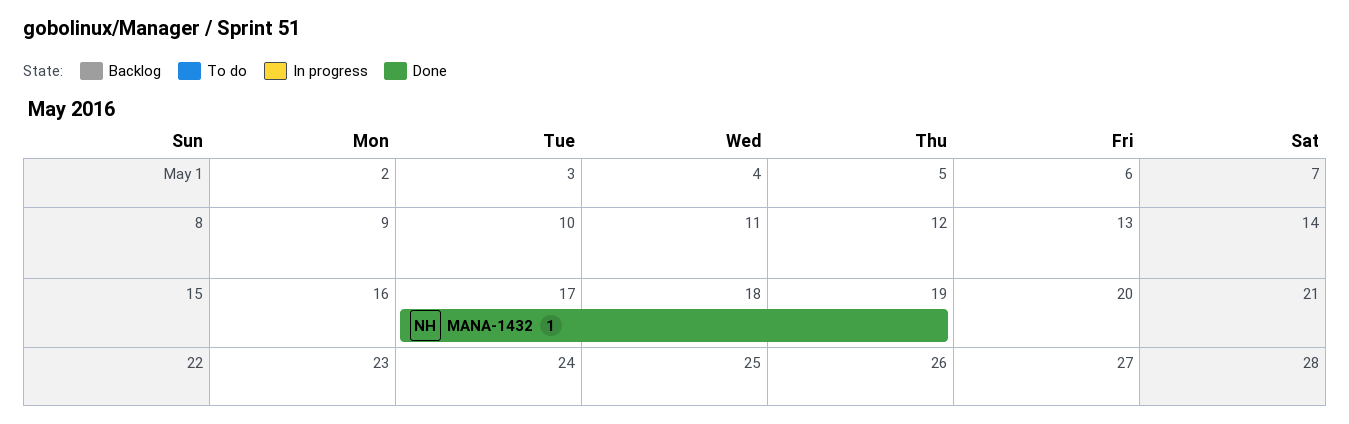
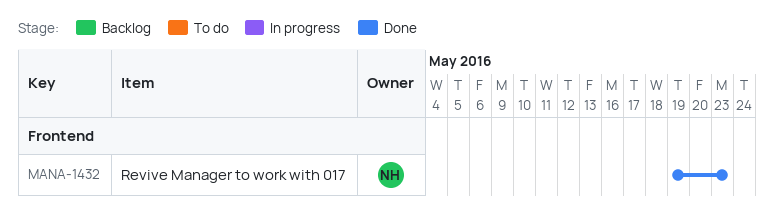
MANA-1432, start: May 17 -> May 19
MANA-1432, due: May 19 -> May 23

